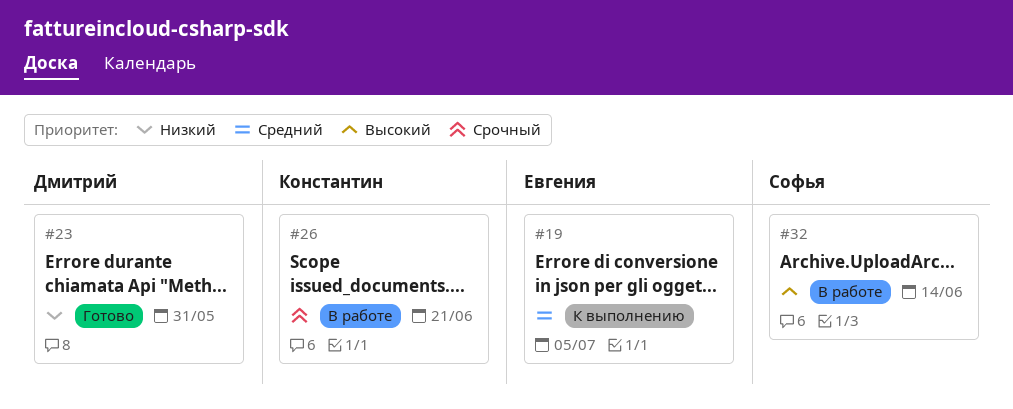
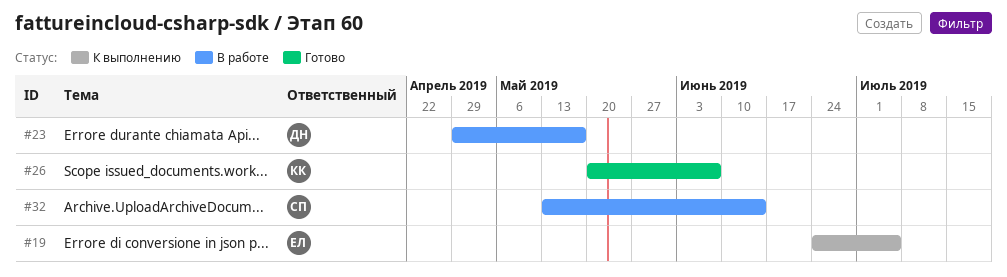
#23, status: Готово -> В работе
#23, due: May 31 -> May 17
#26, status: В работе -> Готово
#26, due: Jun 21 -> Jun 7

